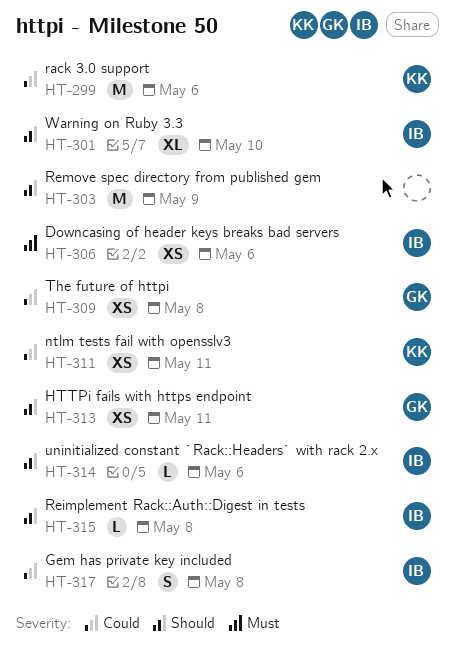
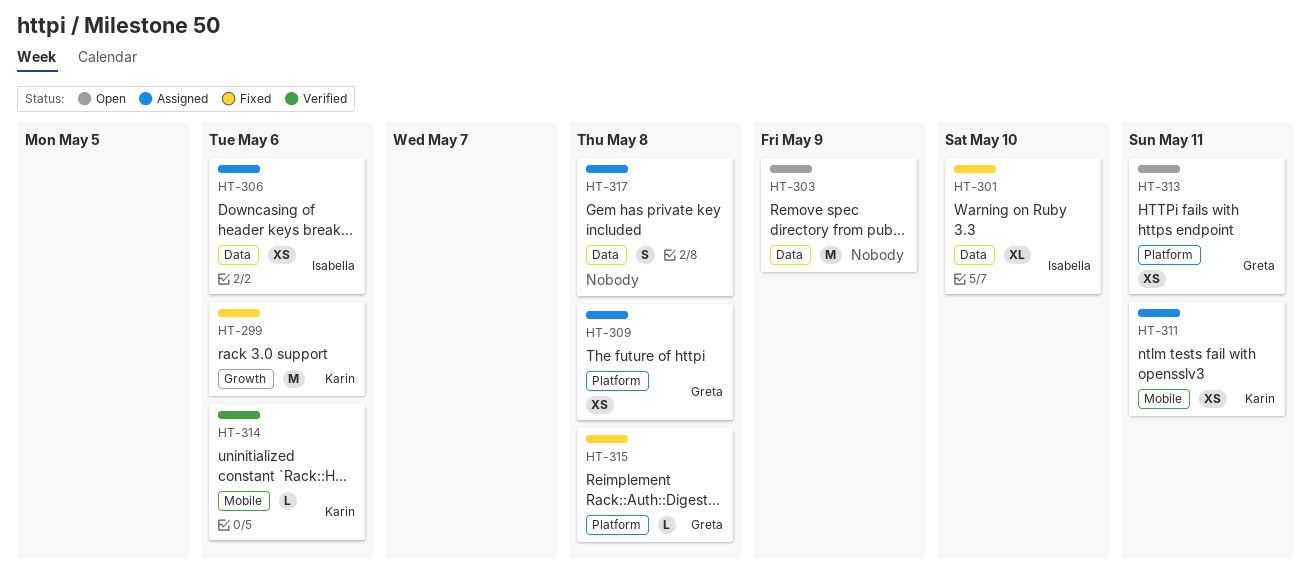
HT-314, owner: Isabella -> Karin
HT-315, owner: Isabella -> Greta
HT-317, owner: Isabella -> none

